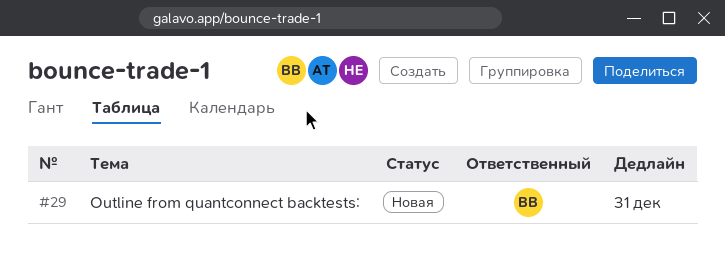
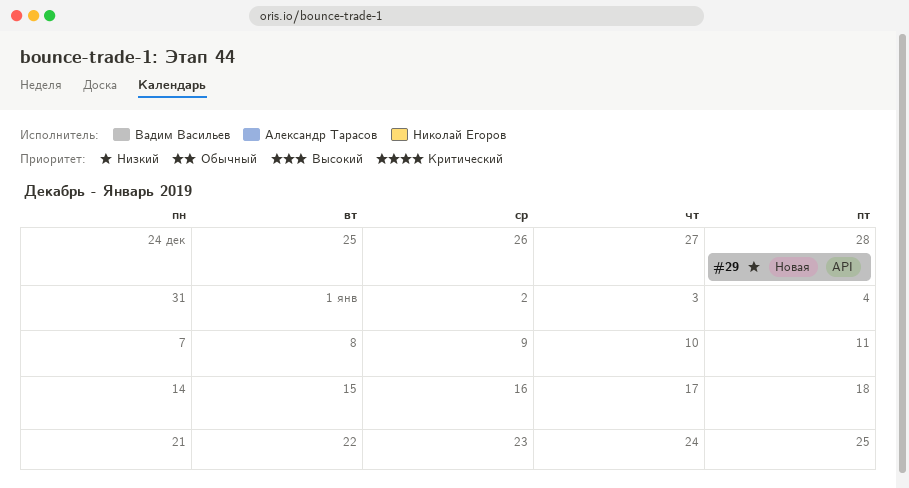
#29, due: Dec 31 -> Dec 28

